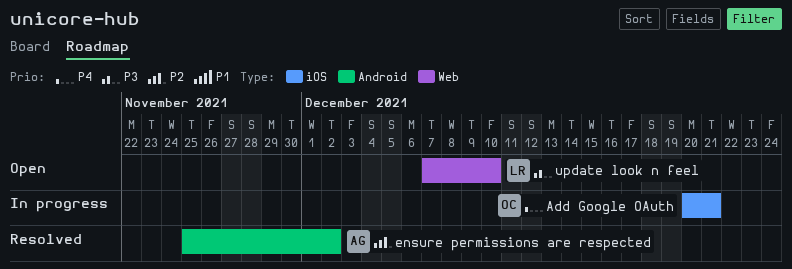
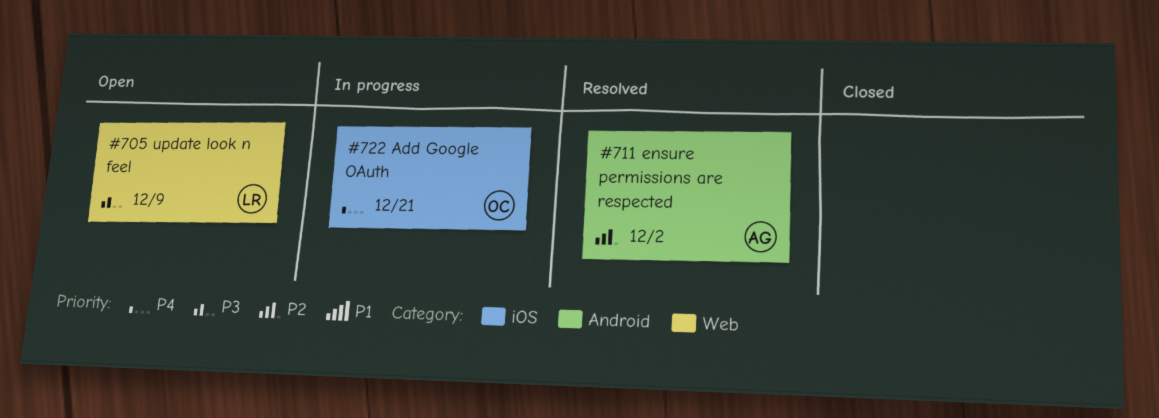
update look n feel, due: Dec 10 -> Dec 9

